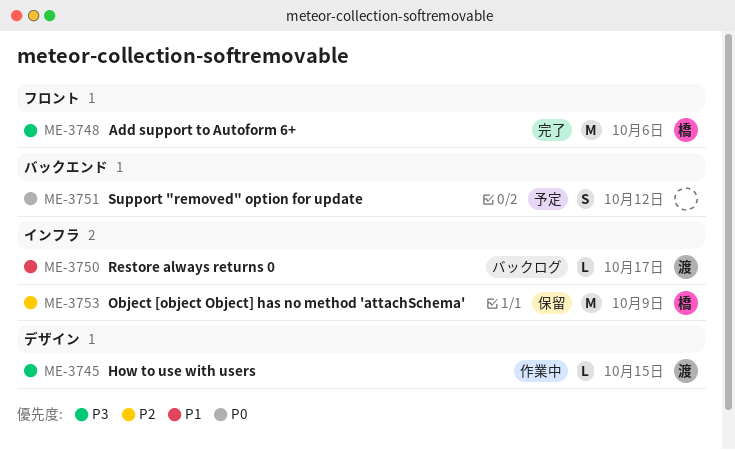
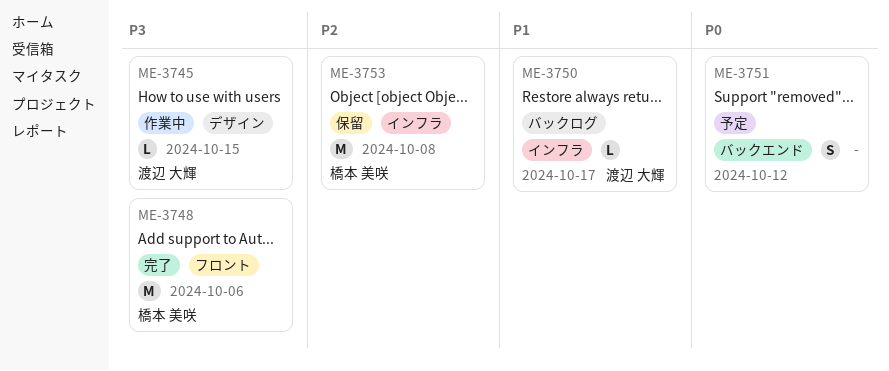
ME-3753, due: Oct 9 -> Oct 8

